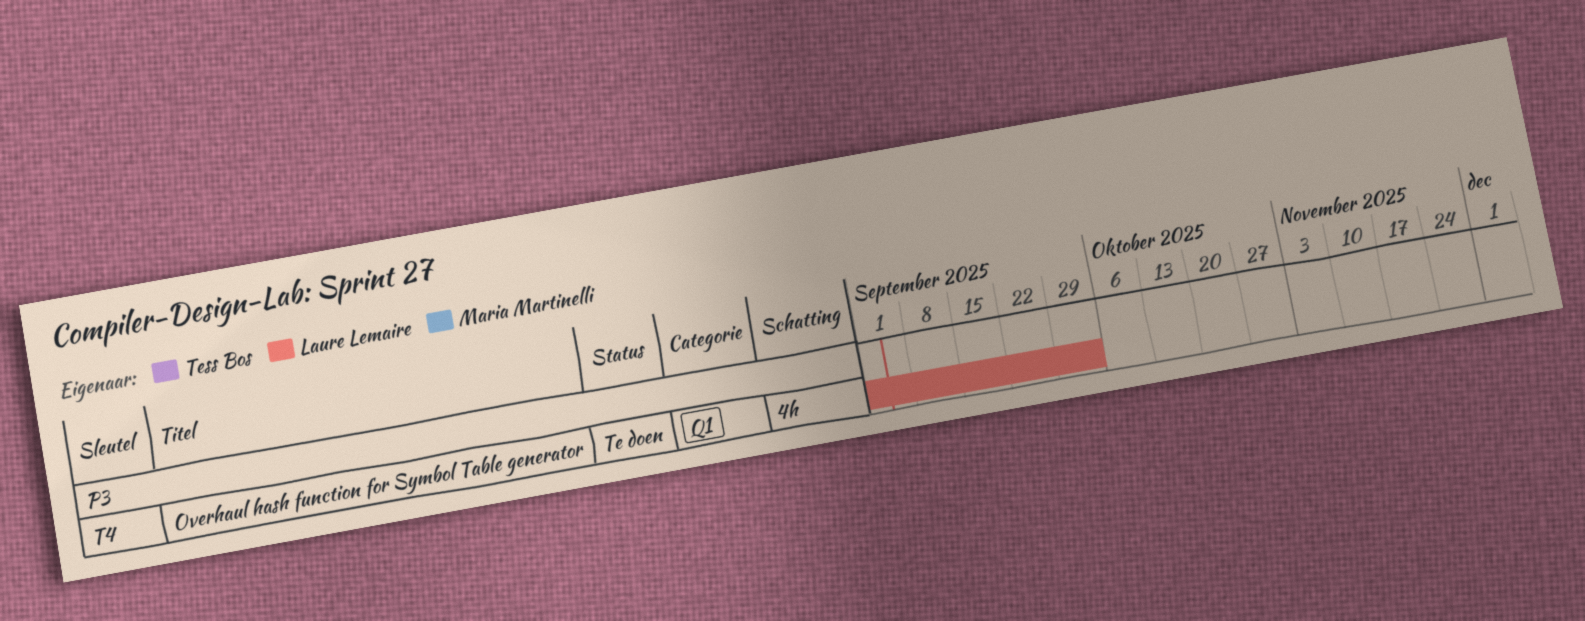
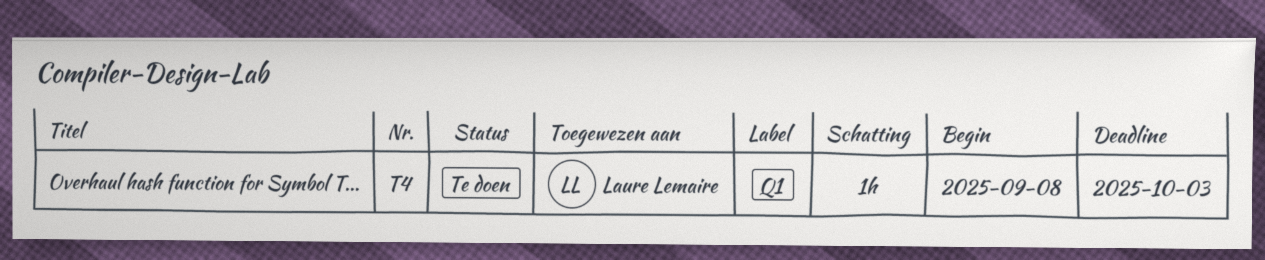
T4, estimate: 4h -> 1h
T4, start: Sep 1 -> Sep 8

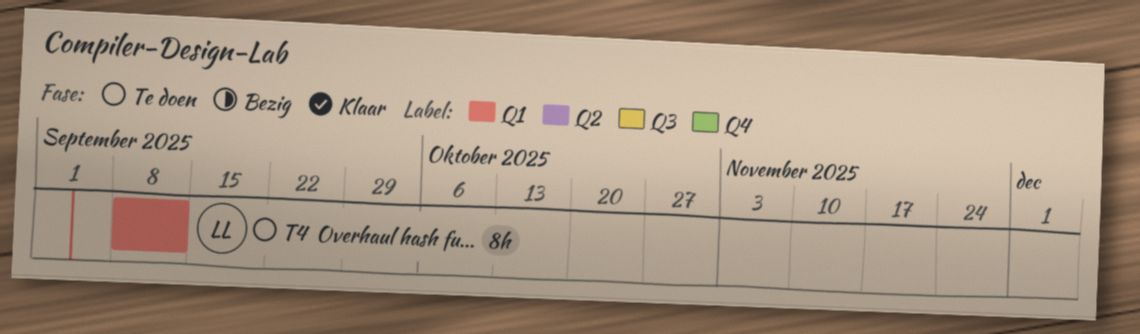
T4, estimate: 1h -> 8h
T4, due: Oct 3 -> Sep 12

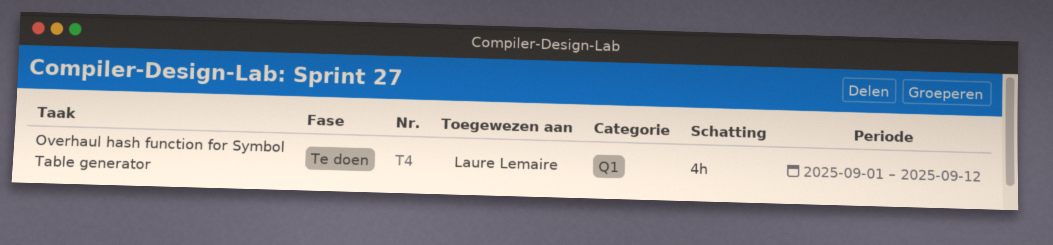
T4, estimate: 8h -> 4h
T4, start: Sep 8 -> Sep 1

